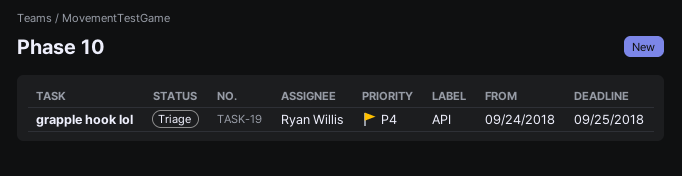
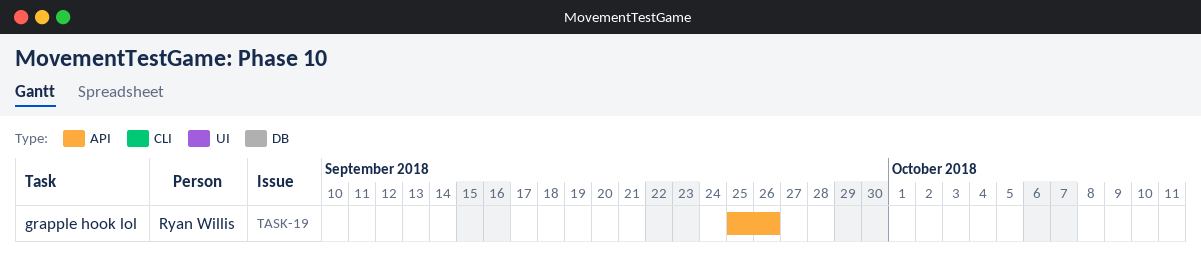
TASK-19, start: Sep 24 -> Sep 25
TASK-19, due: Sep 25 -> Sep 26

